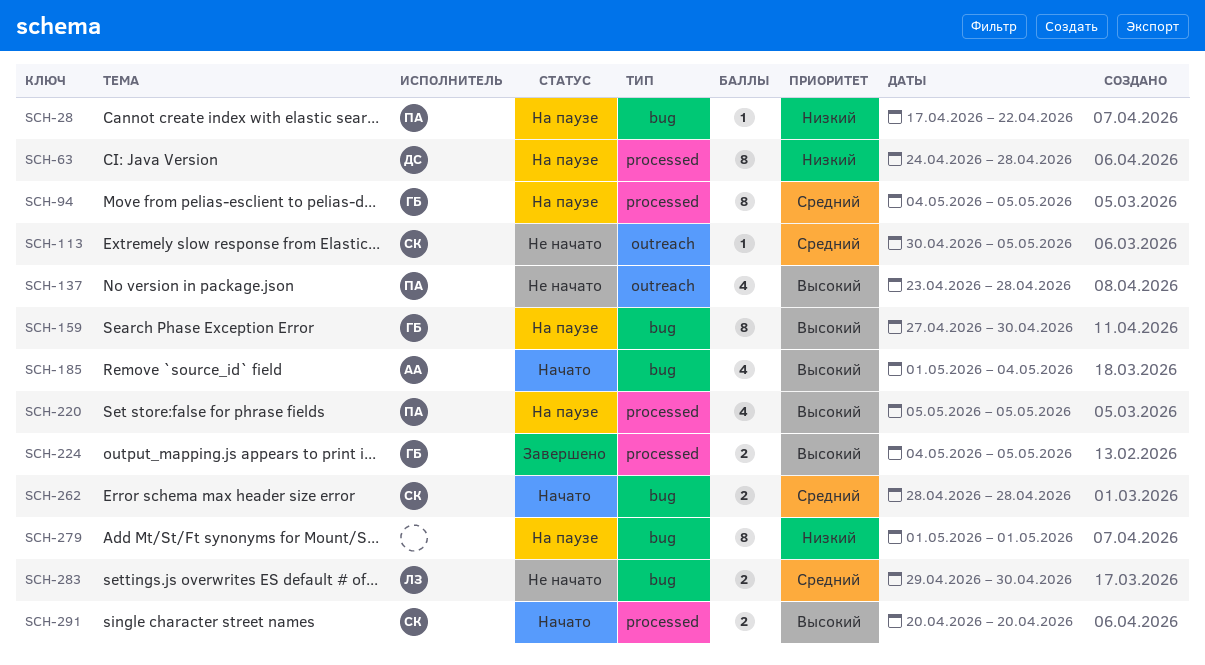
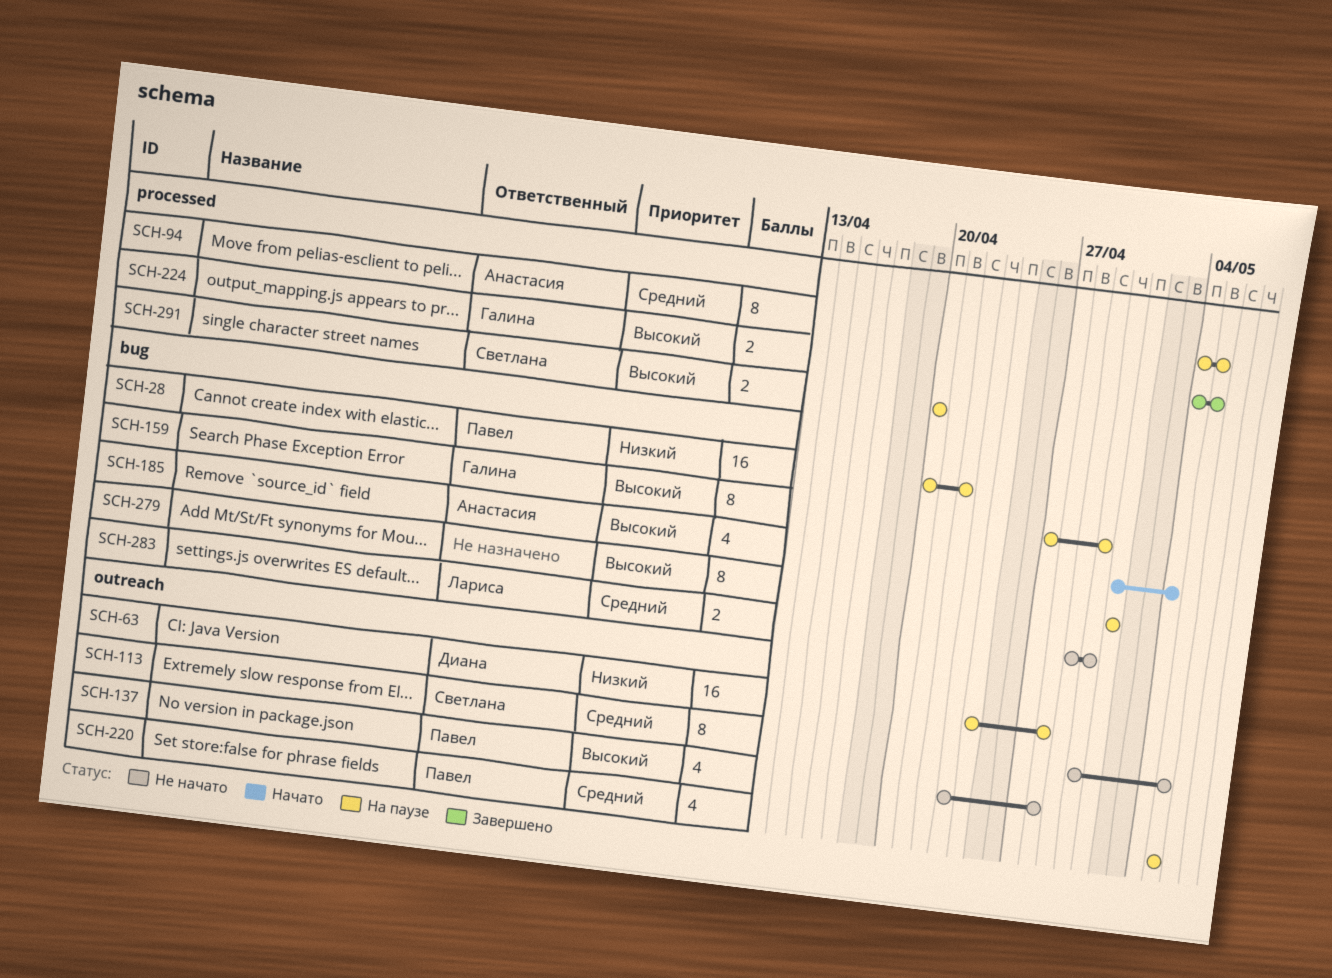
SCH-28, estimate: 1 -> 16
SCH-28, start: Apr 17 -> Apr 20
SCH-63, label: processed -> outreach
SCH-63, estimate: 8 -> 16
SCH-94, owner: Галина -> Анастасия
SCH-113, estimate: 1 -> 8
SCH-220, priority: Высокий -> Средний
SCH-220, label: processed -> outreach
SCH-262: present -> none
SCH-279, priority: Низкий -> Высокий
SCH-291, status: Начато -> На паузе

